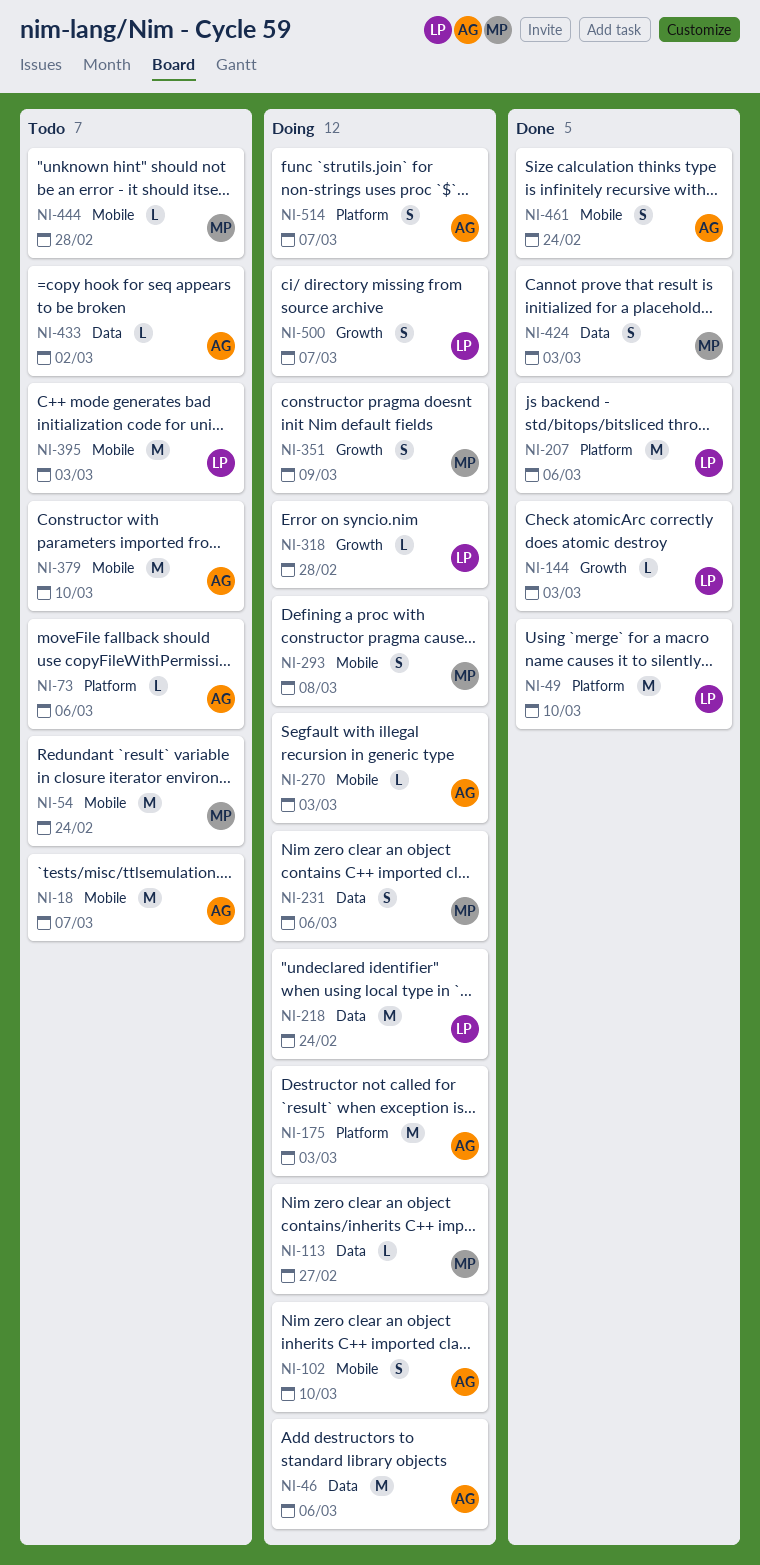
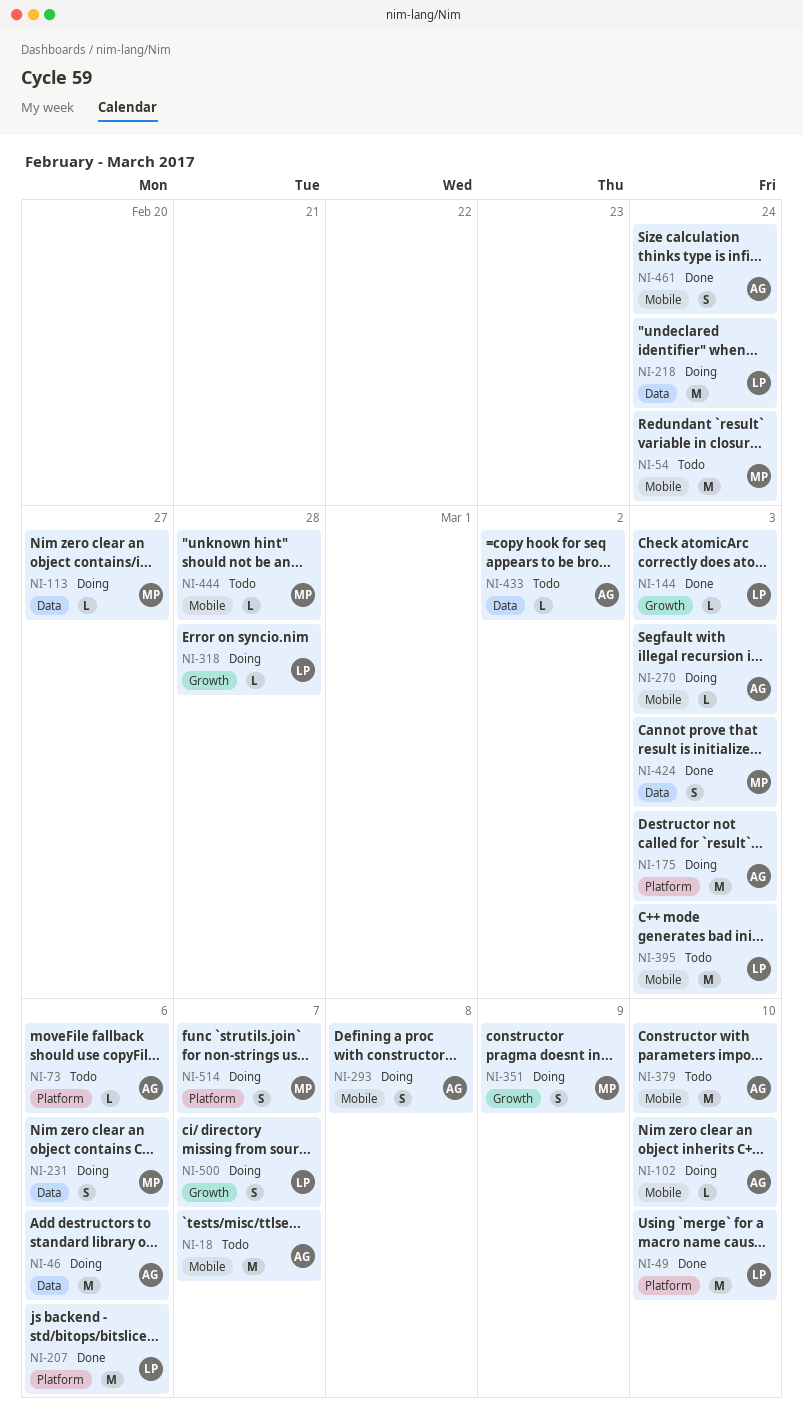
NI-102, estimate: S -> L
NI-293, owner: MP -> AG
NI-514, owner: AG -> MP

